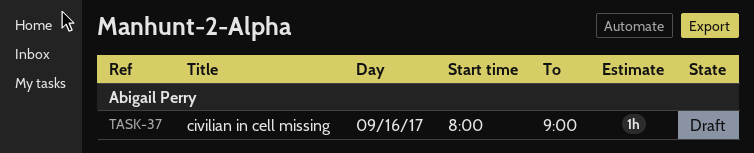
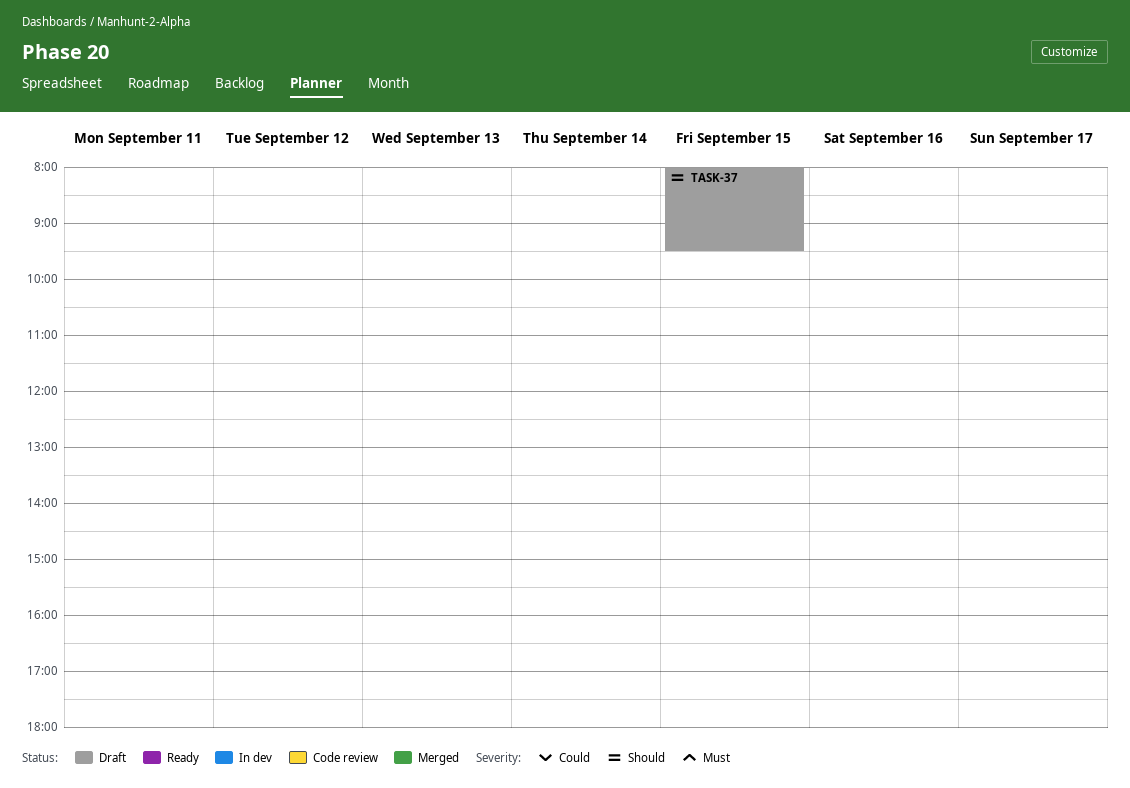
TASK-37, day: Sep 16 -> Sep 15
TASK-37, ends: 09:00 -> 09:30

